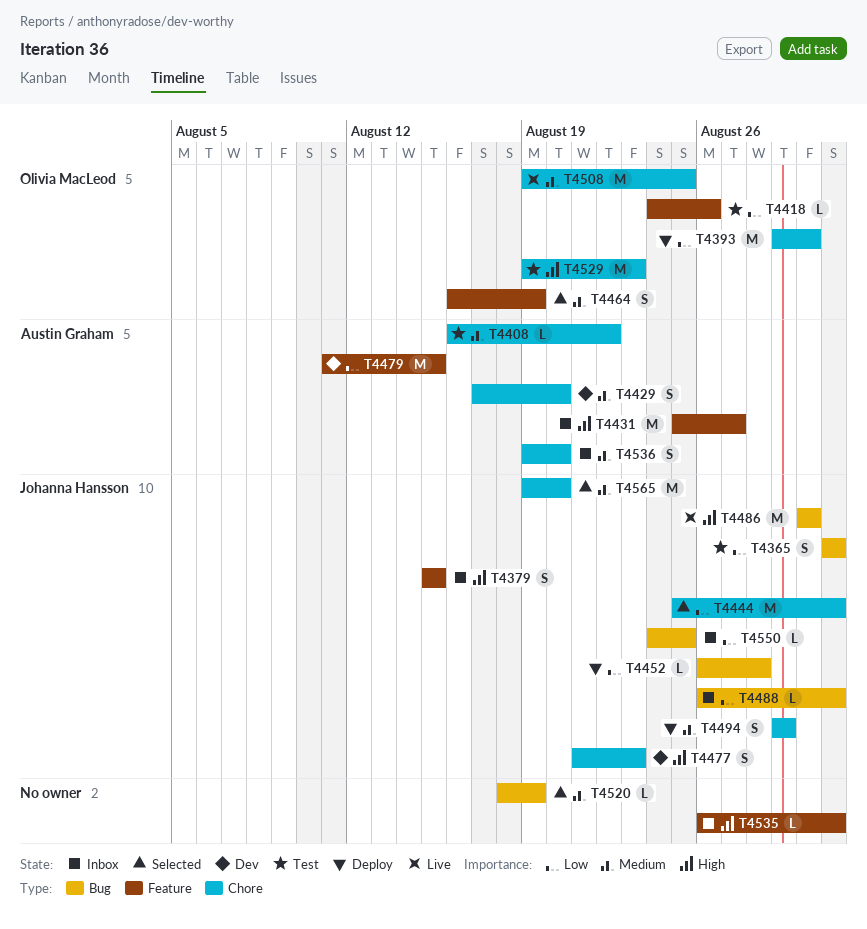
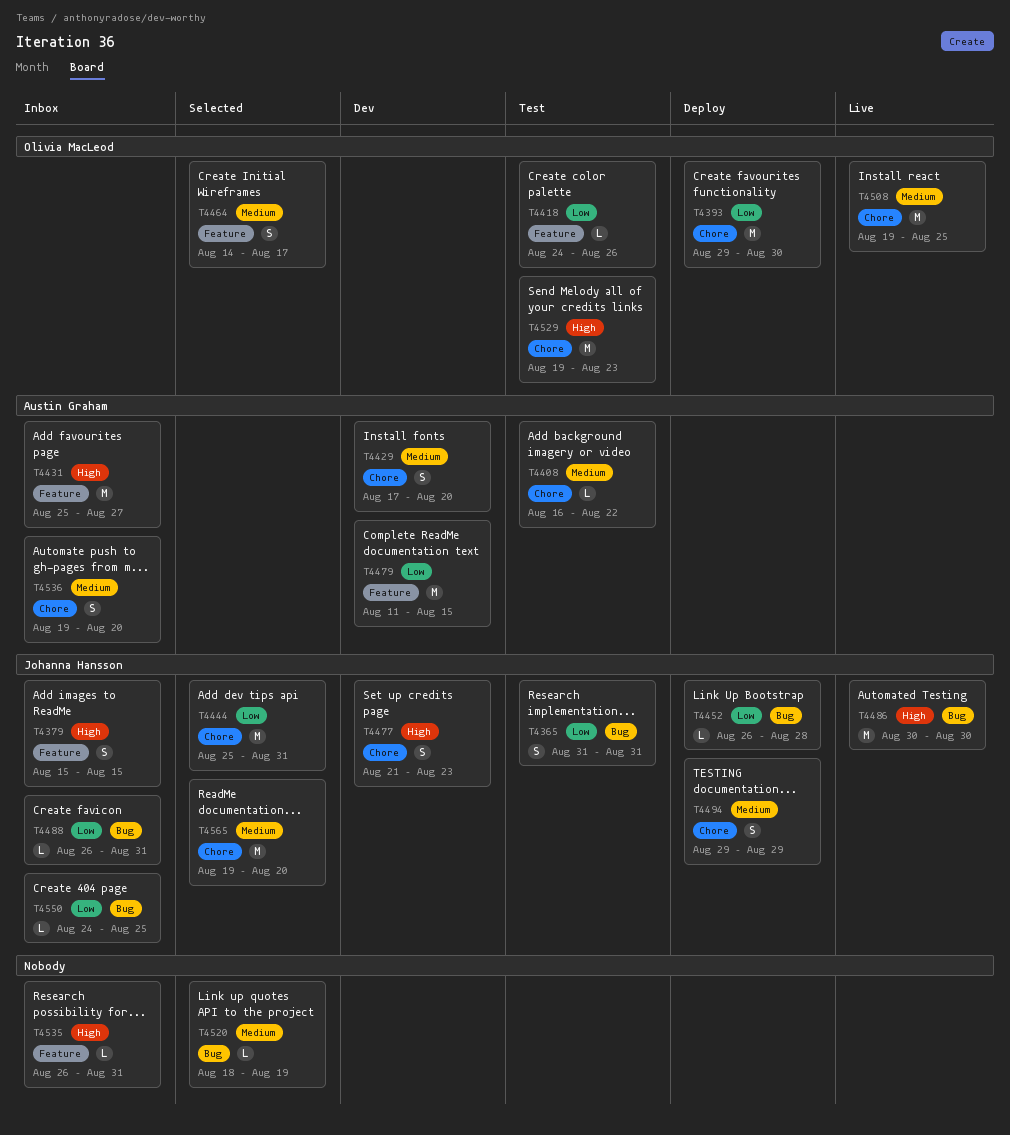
T4464, start: Aug 16 -> Aug 14
T4464, due: Aug 19 -> Aug 17

